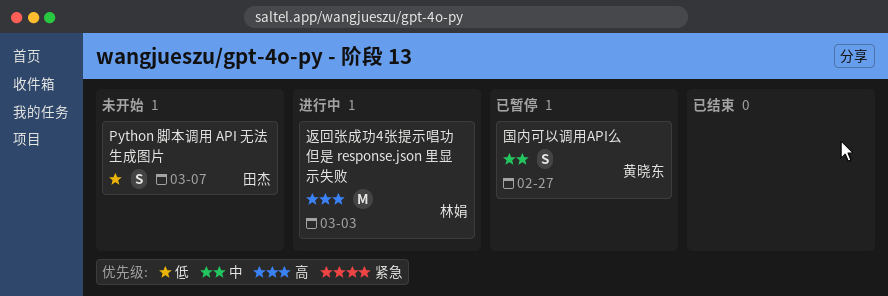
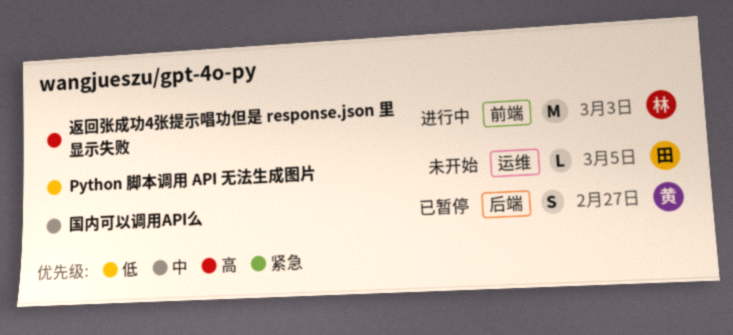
Python 脚本调用 API 无法生成图片, estimate: S -> L
Python 脚本调用 API 无法生成图片, due: Mar 7 -> Mar 5

